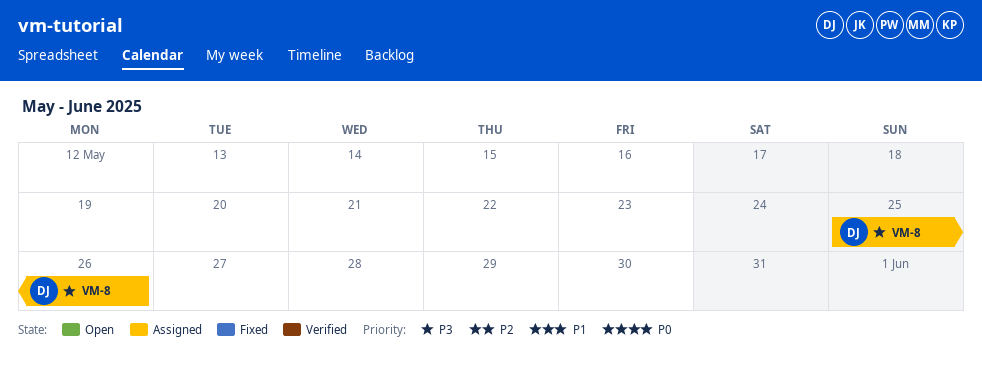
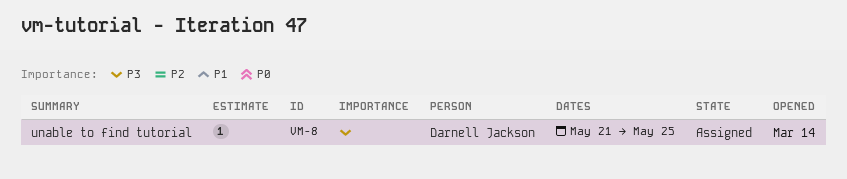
VM-8, start: May 25 -> May 21
VM-8, due: May 26 -> May 25

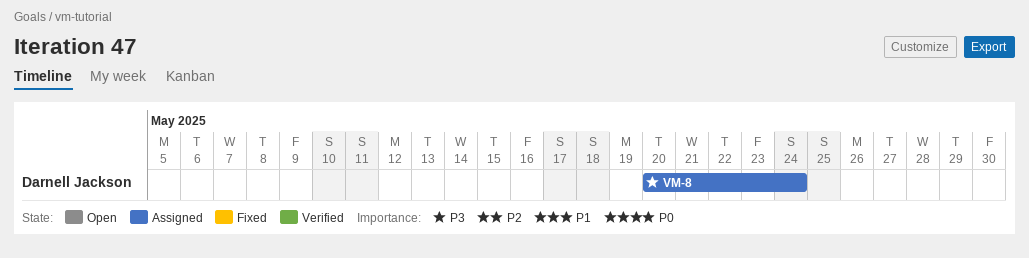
VM-8, start: May 21 -> May 20
VM-8, due: May 25 -> May 24

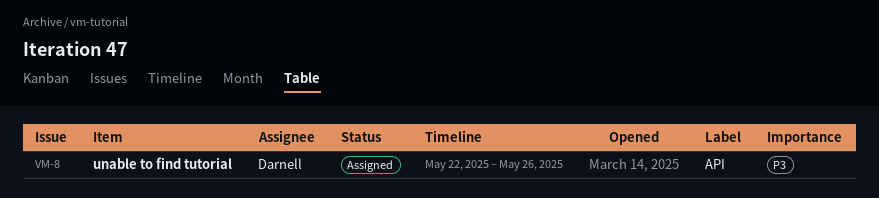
VM-8, start: May 20 -> May 22
VM-8, due: May 24 -> May 26

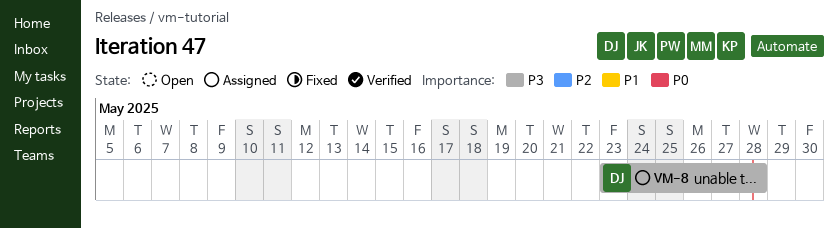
VM-8, start: May 22 -> May 23
VM-8, due: May 26 -> May 28

